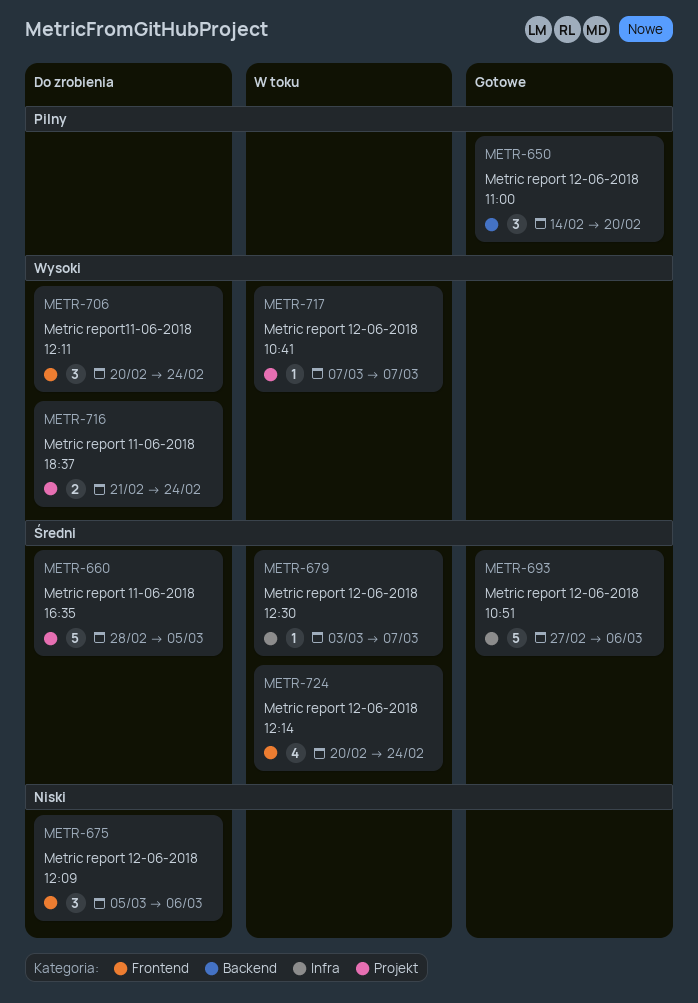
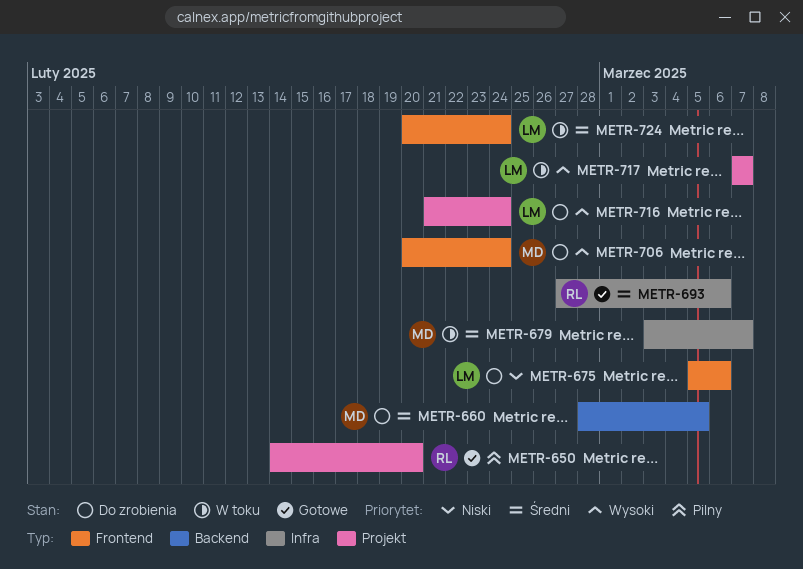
METR-650, label: Backend -> Projekt
METR-660, label: Projekt -> Backend

